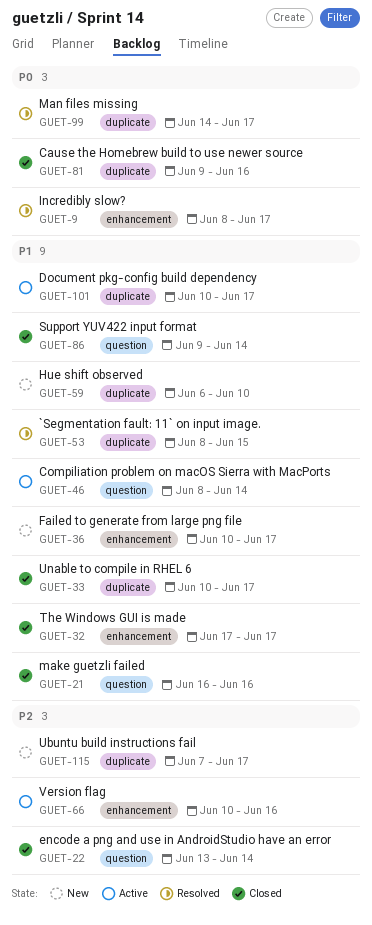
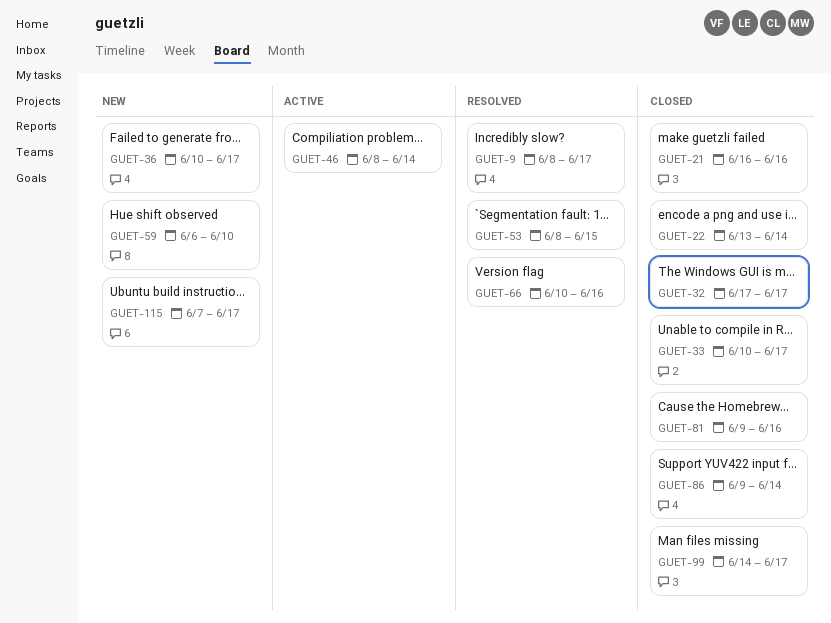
GUET-66, status: Active -> Resolved
GUET-99, status: Resolved -> Closed
GUET-101: present -> none

